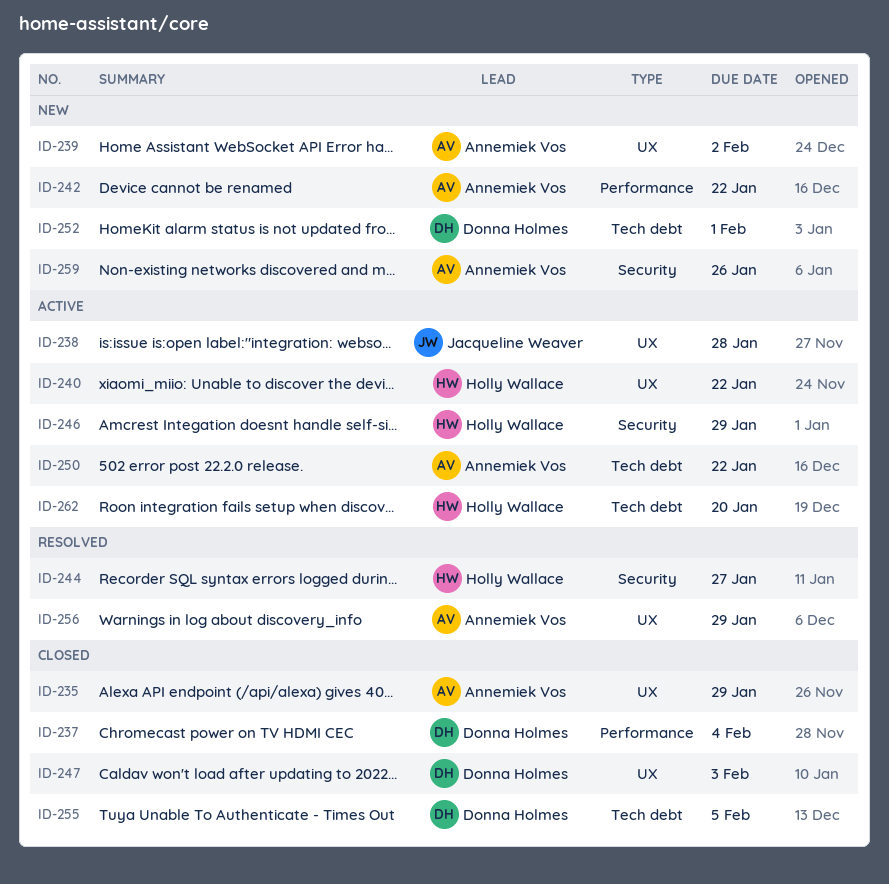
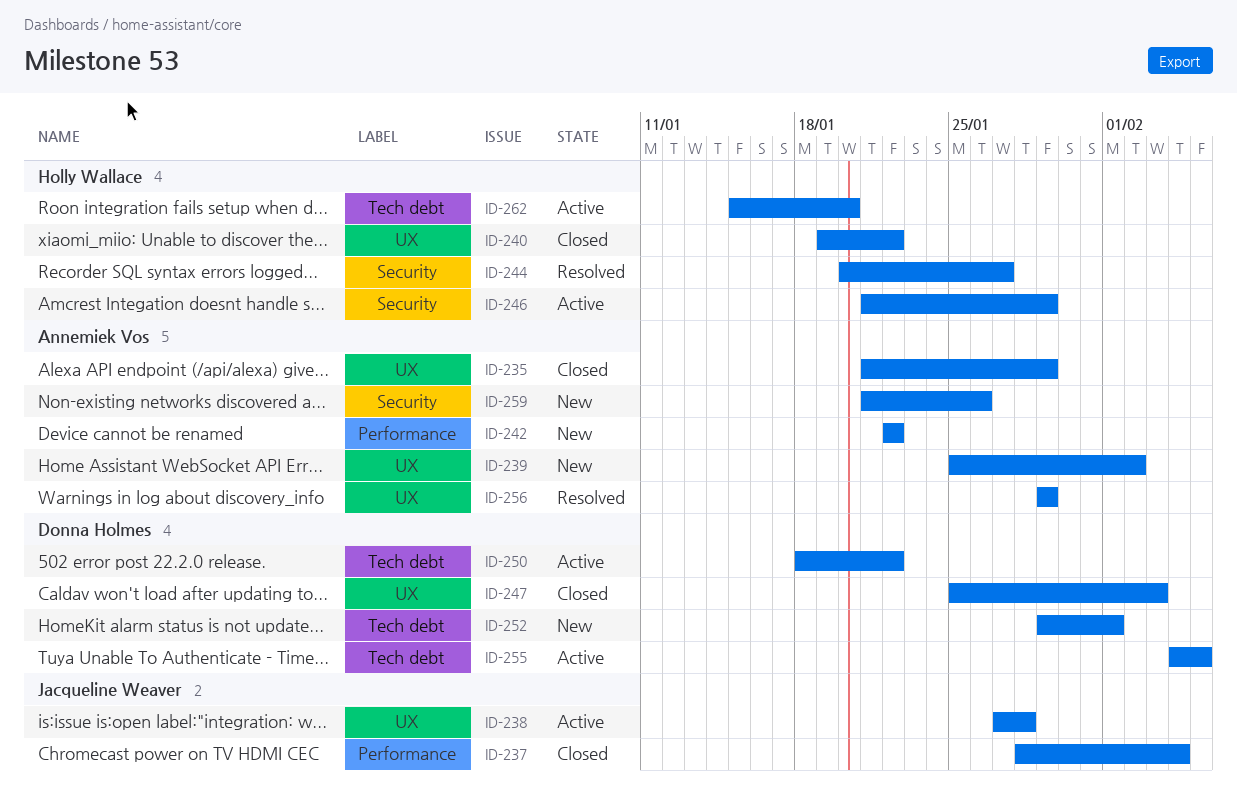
ID-237, owner: Donna Holmes -> Jacqueline Weaver
ID-240, status: Active -> Closed
ID-250, owner: Annemiek Vos -> Donna Holmes
ID-255, status: Closed -> Active

